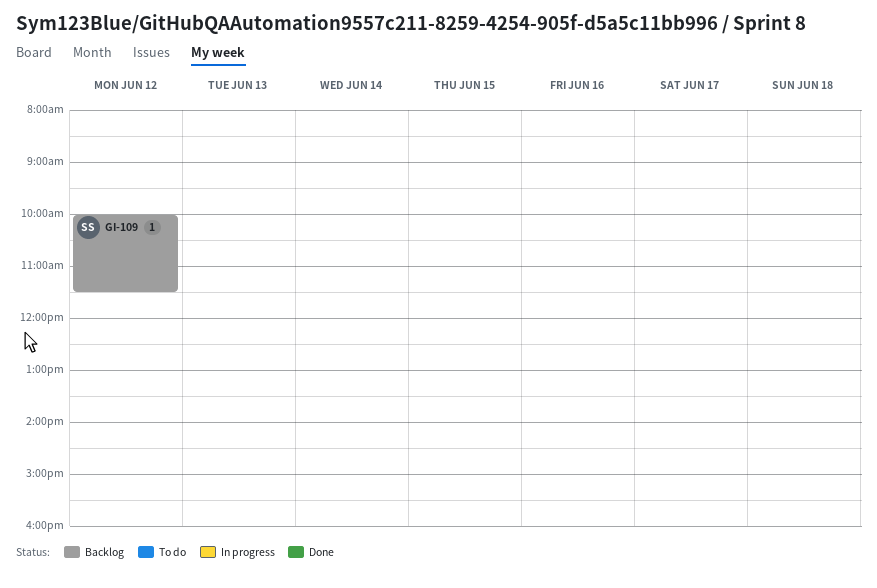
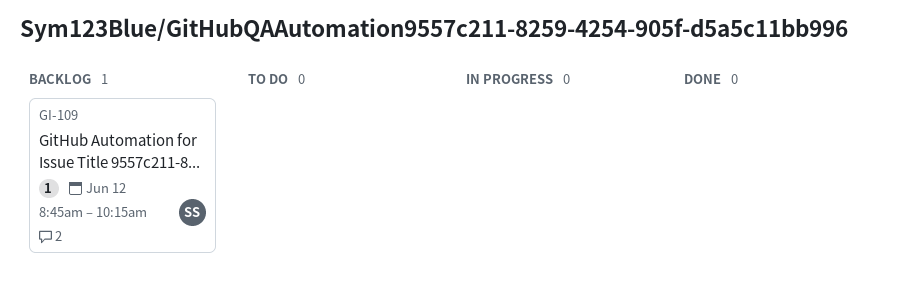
GI-109, begins: 10:00 -> 08:45
GI-109, ends: 11:30 -> 10:15

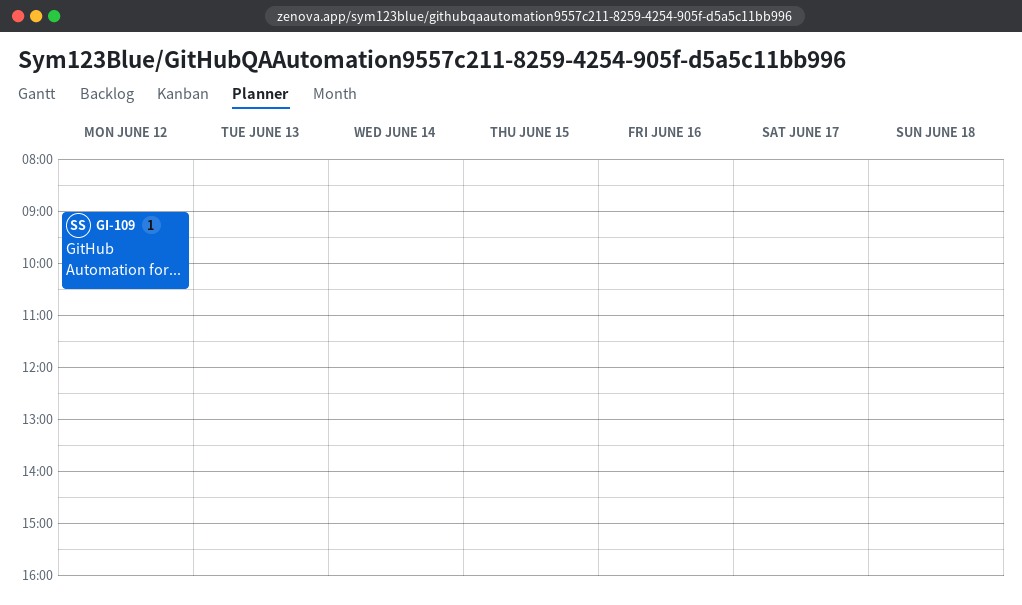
GI-109, begins: 08:45 -> 09:00
GI-109, ends: 10:15 -> 10:30

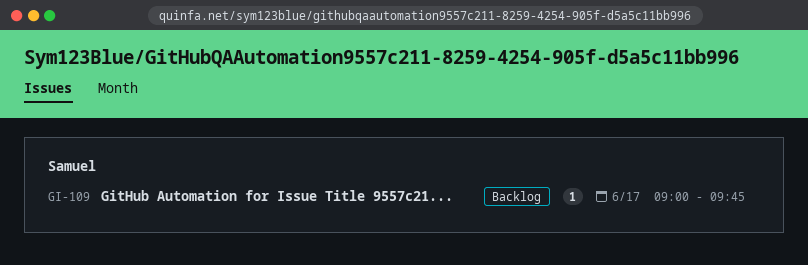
GI-109, day: Jun 12 -> Jun 17
GI-109, ends: 10:30 -> 09:45

